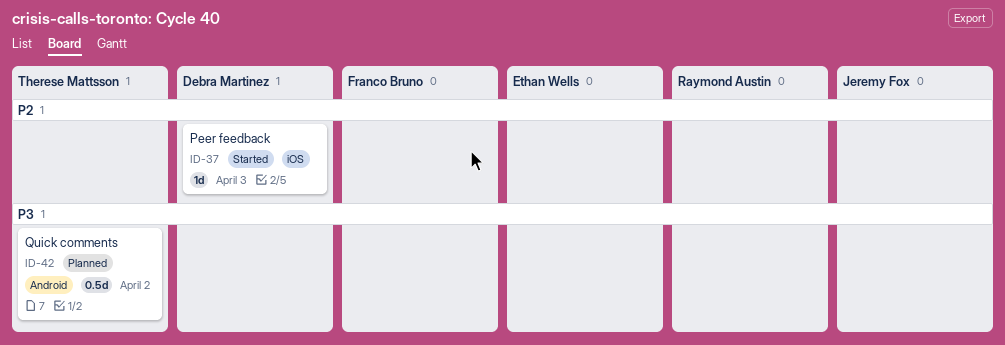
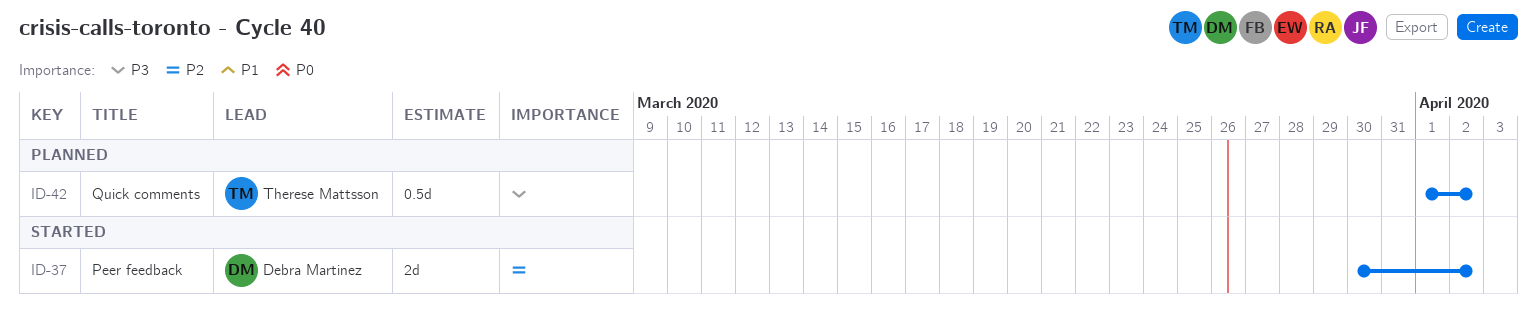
ID-37, estimate: 1d -> 2d
ID-37, due: Apr 3 -> Apr 2

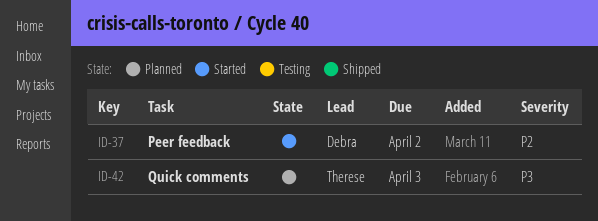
ID-42, due: Apr 2 -> Apr 3

